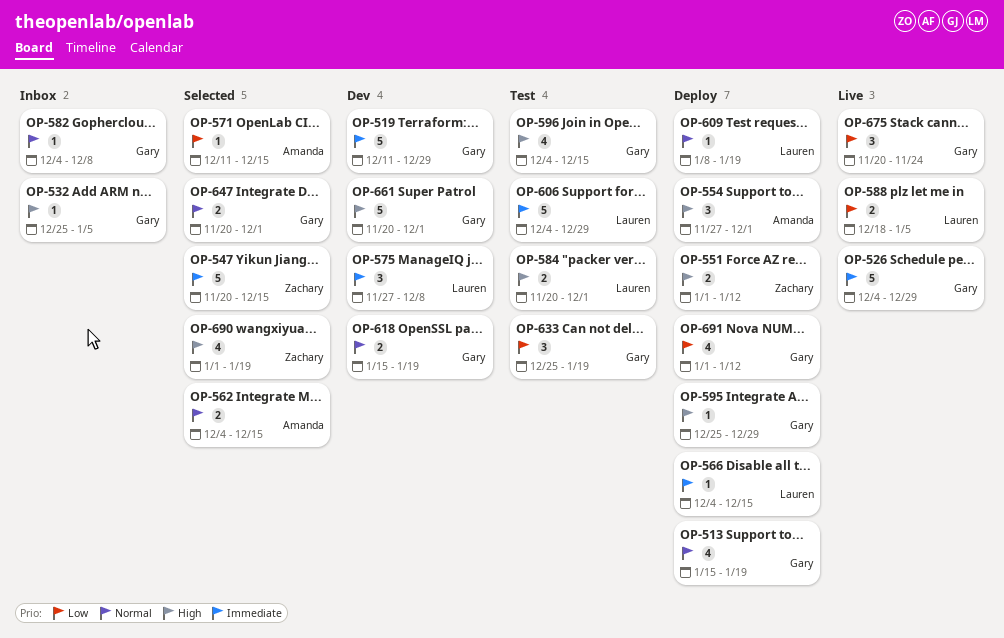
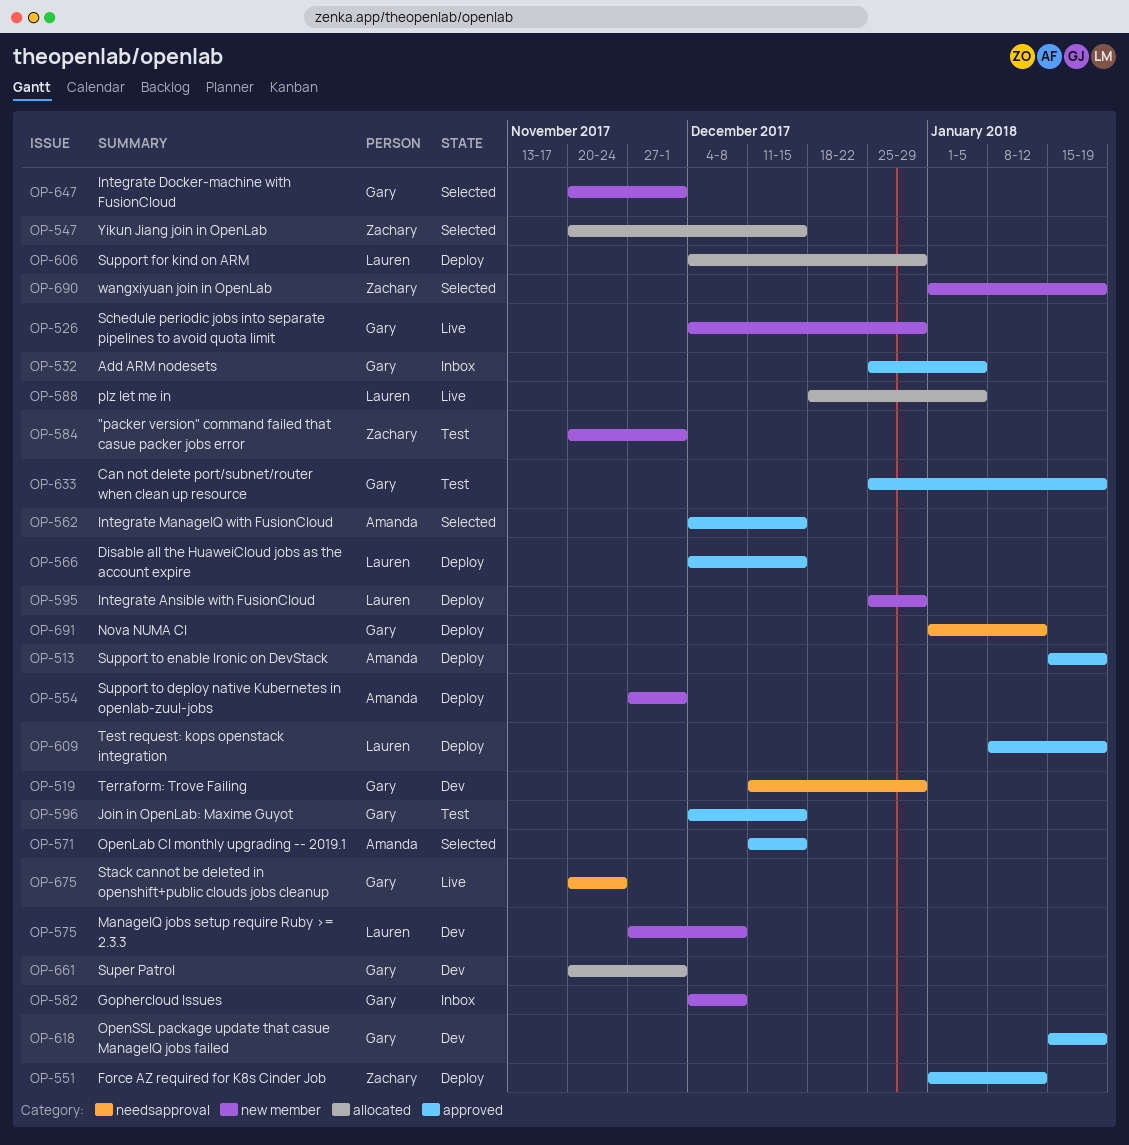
OP-513, owner: Gary -> Amanda
OP-584, owner: Lauren -> Zachary
OP-595, owner: Gary -> Lauren
OP-606, status: Test -> Deploy

